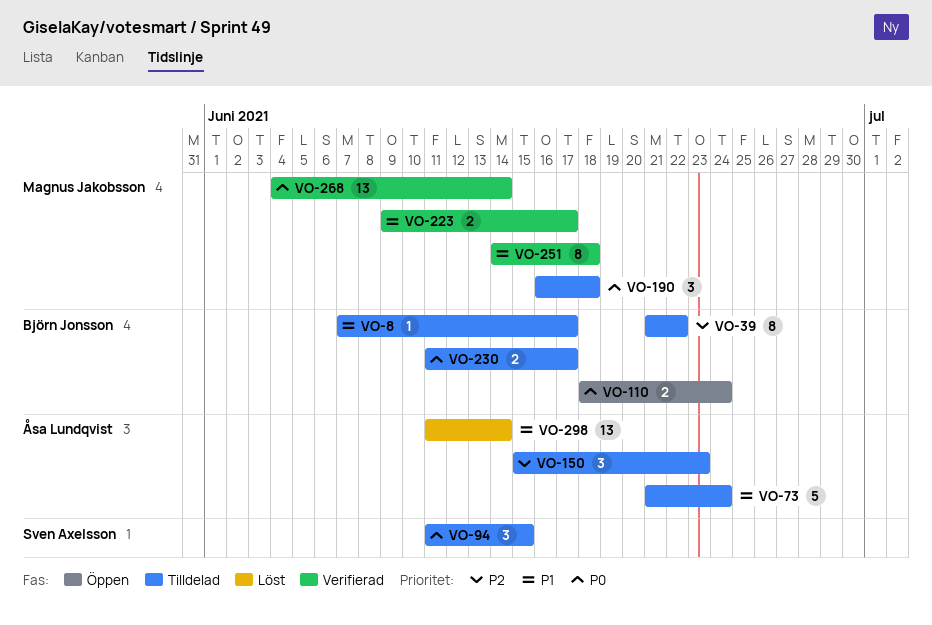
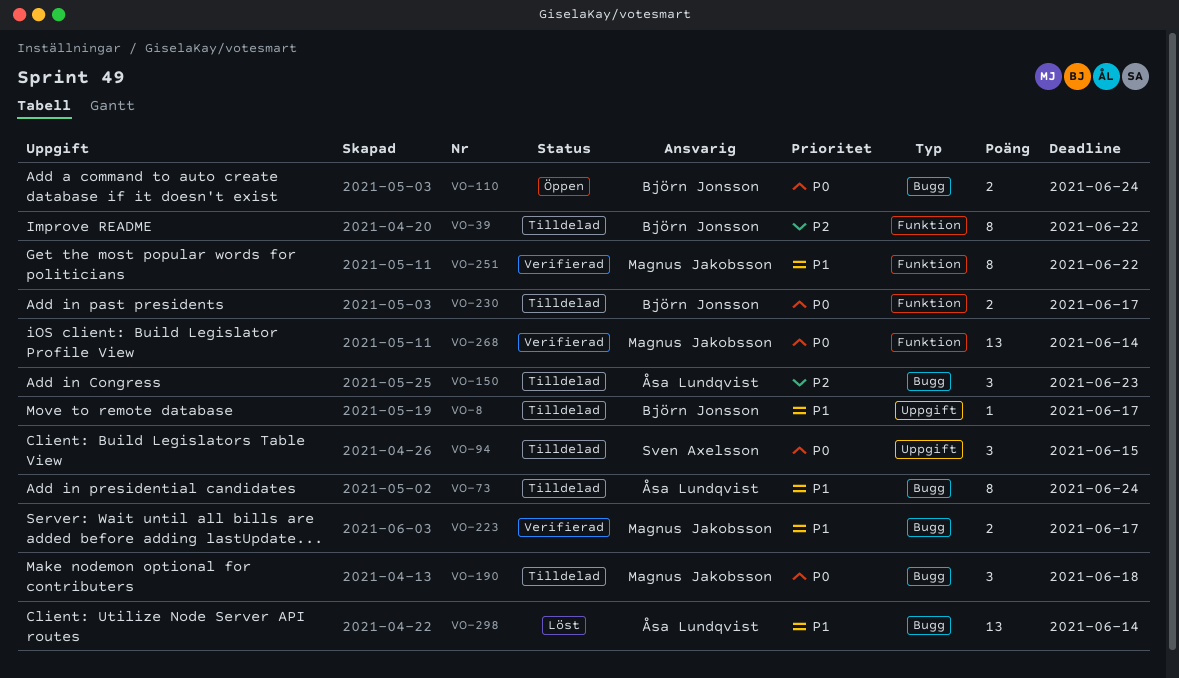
VO-73, estimate: 5 -> 8
VO-251, due: Jun 18 -> Jun 22

